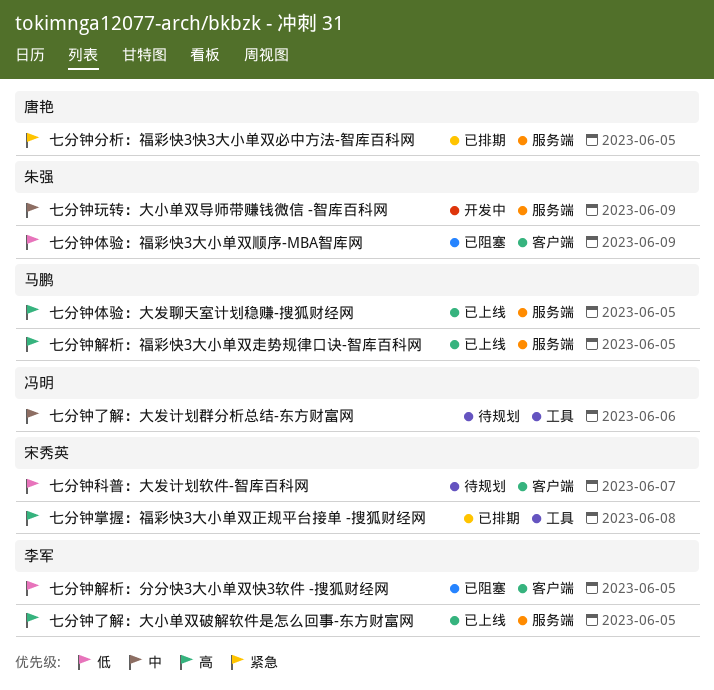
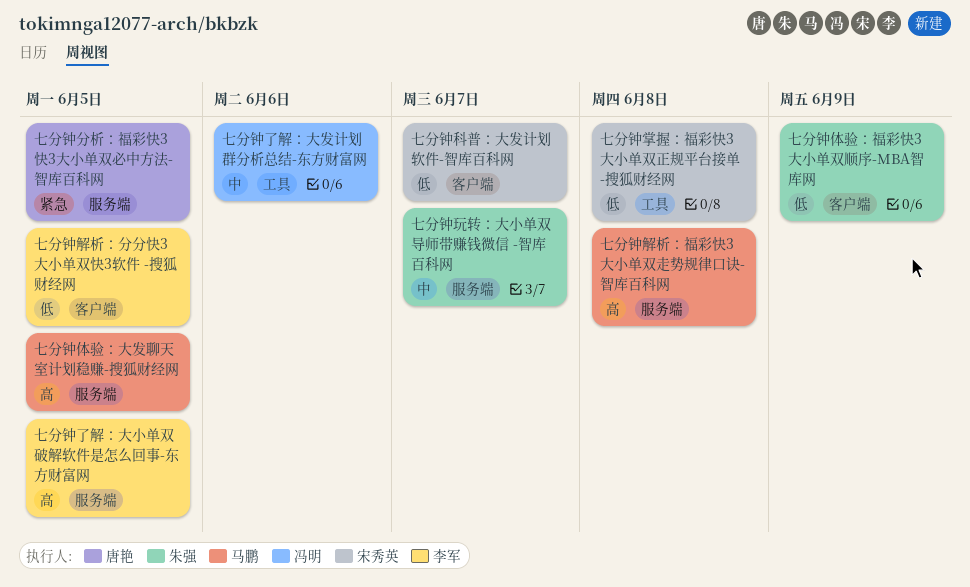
七分钟掌握：福彩快3大小单双正规平台接单 -搜狐财经网, priority: 高 -> 低
七分钟玩转：大小单双导师带赚钱微信 -智库百科网, due: Jun 9 -> Jun 7
七分钟解析：福彩快3大小单双走势规律口诀-智库百科网, due: Jun 5 -> Jun 8

